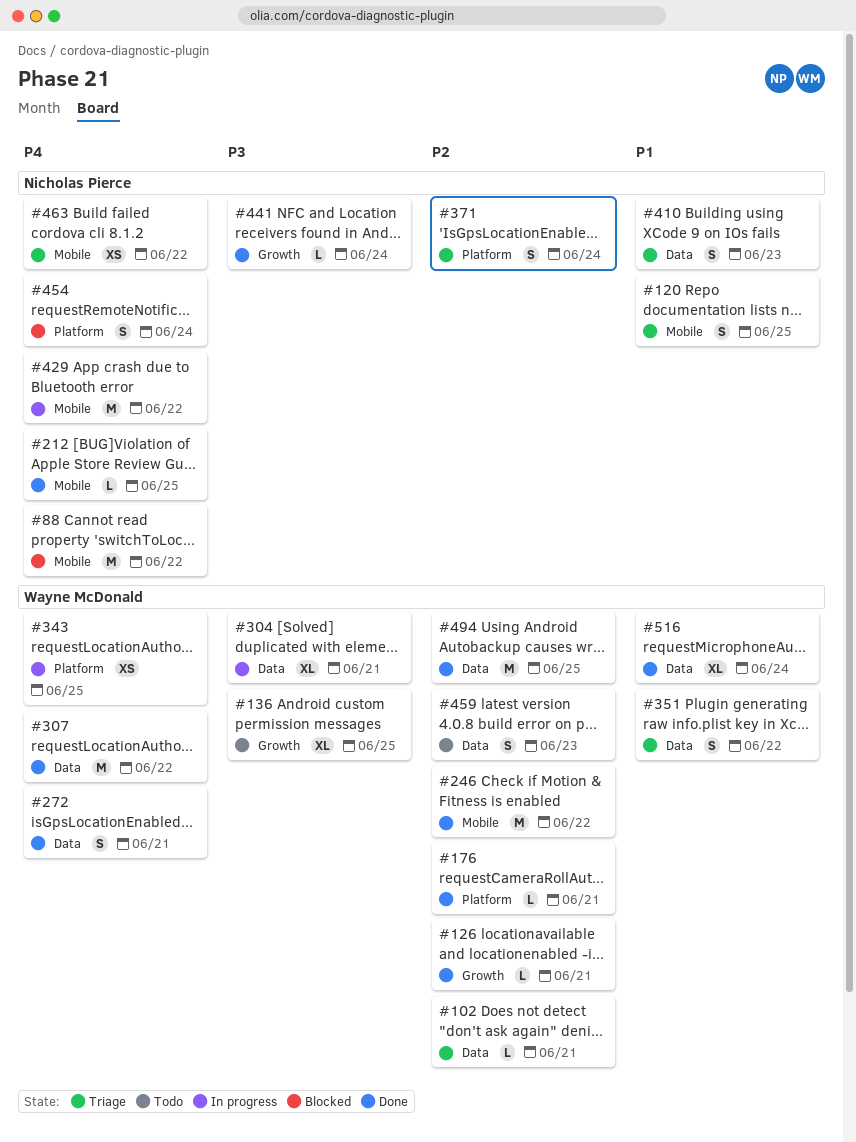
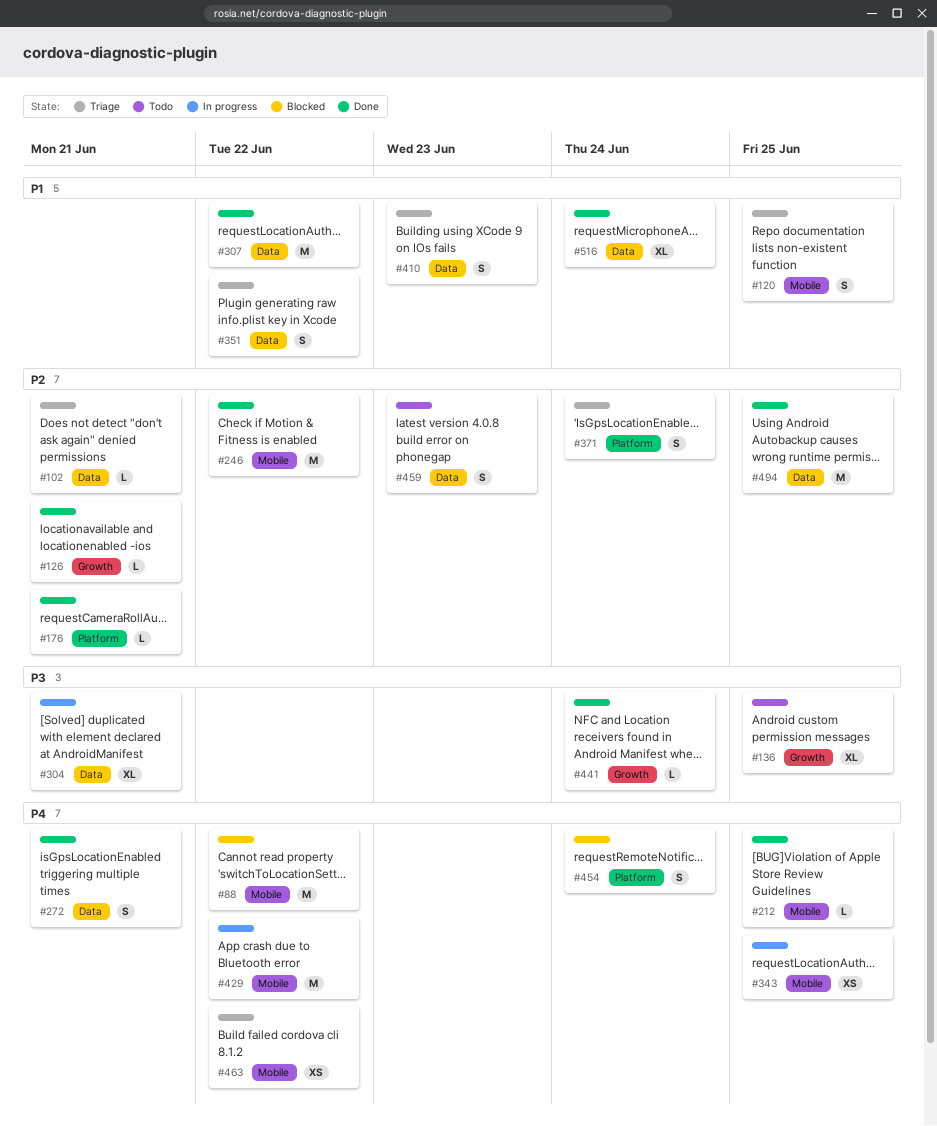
#307, priority: P4 -> P1
#343, label: Platform -> Mobile

